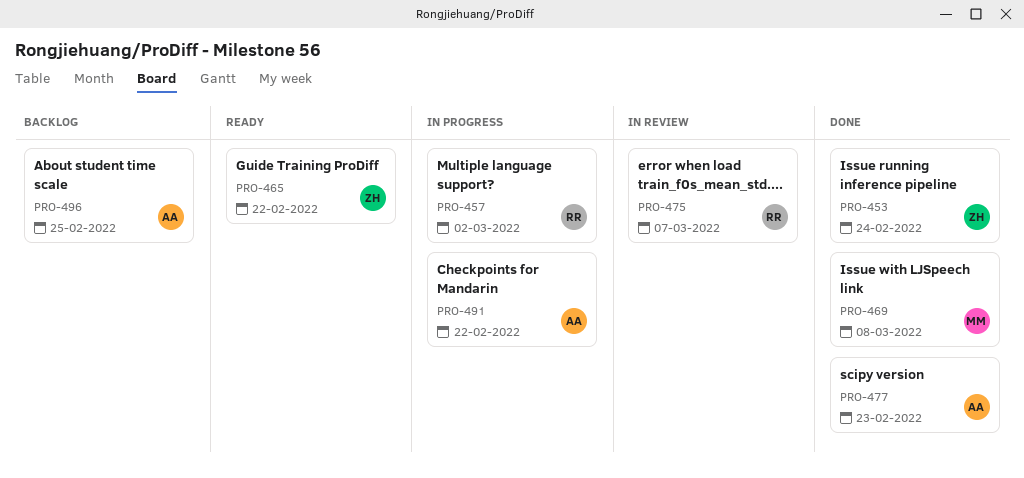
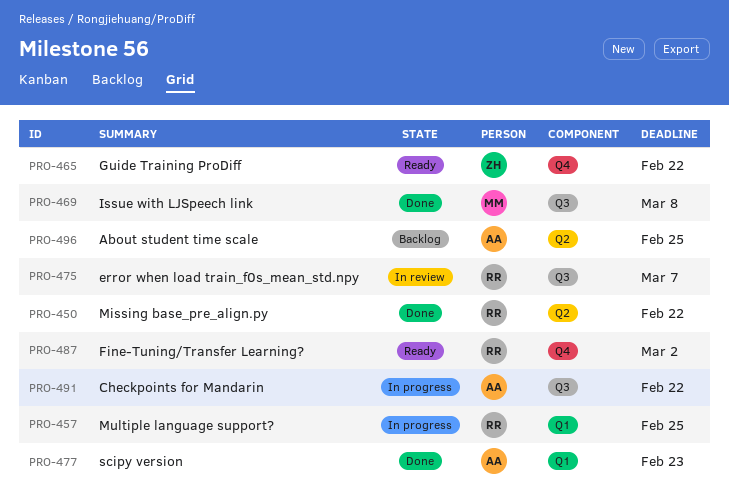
PRO-450: none -> present
PRO-453: present -> none
PRO-457, due: Mar 2 -> Feb 25
PRO-487: none -> present

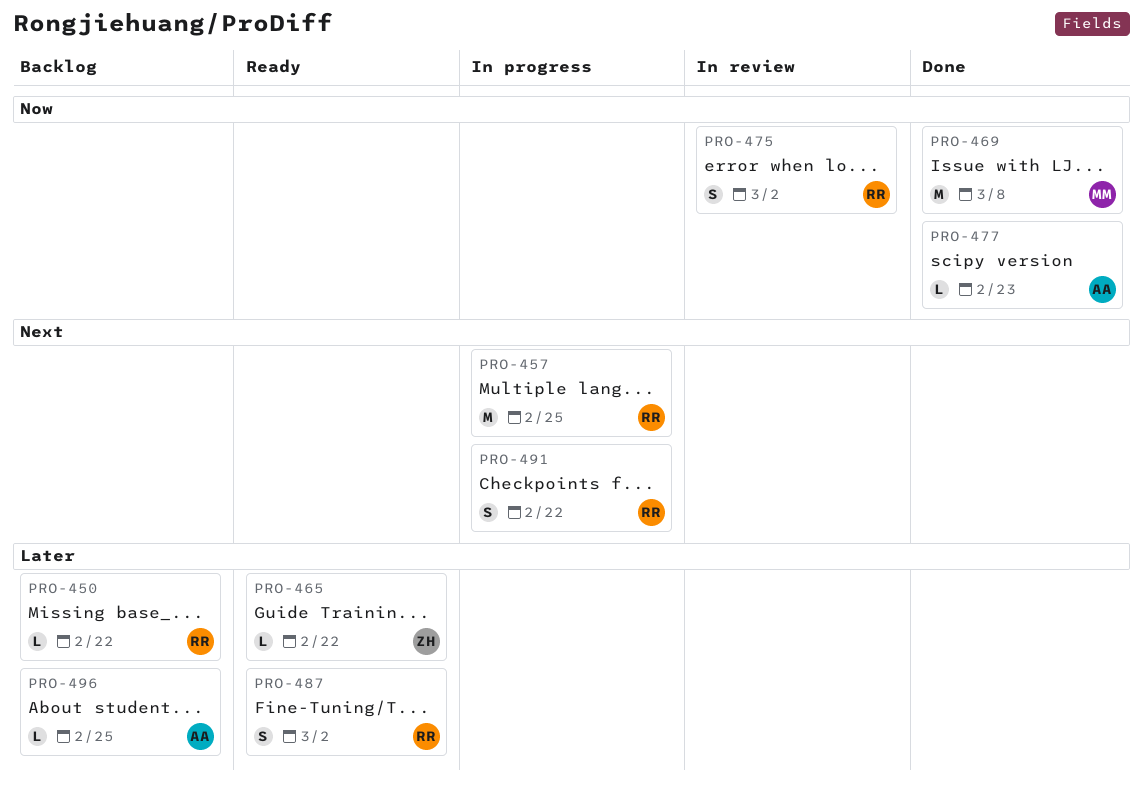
PRO-450, status: Done -> Backlog
PRO-475, due: Mar 7 -> Mar 2
PRO-491, owner: AA -> RR

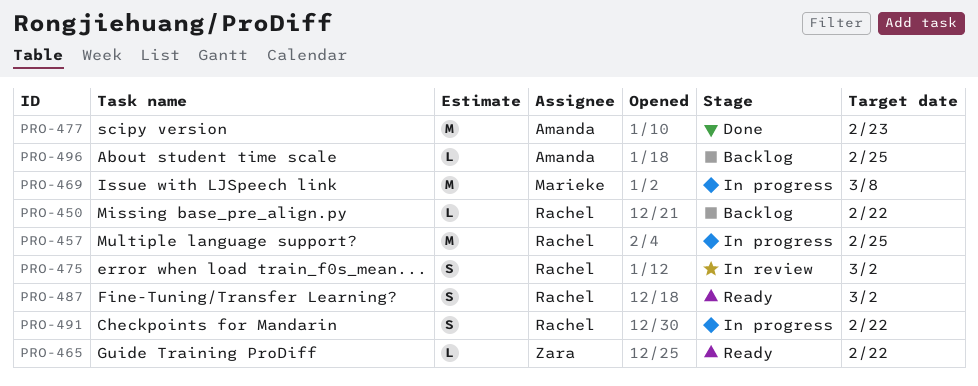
PRO-469, status: Done -> In progress
PRO-477, estimate: L -> M

